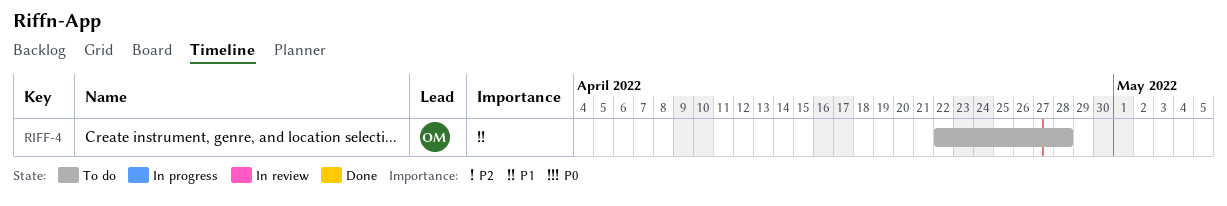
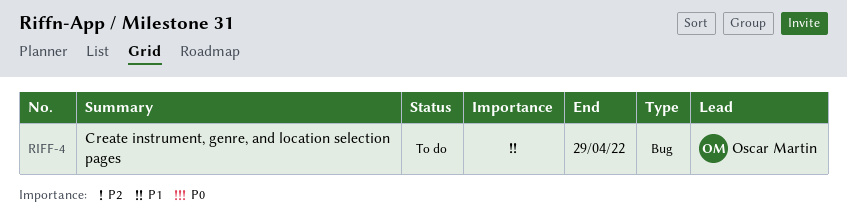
RIFF-4, due: Apr 28 -> Apr 29

